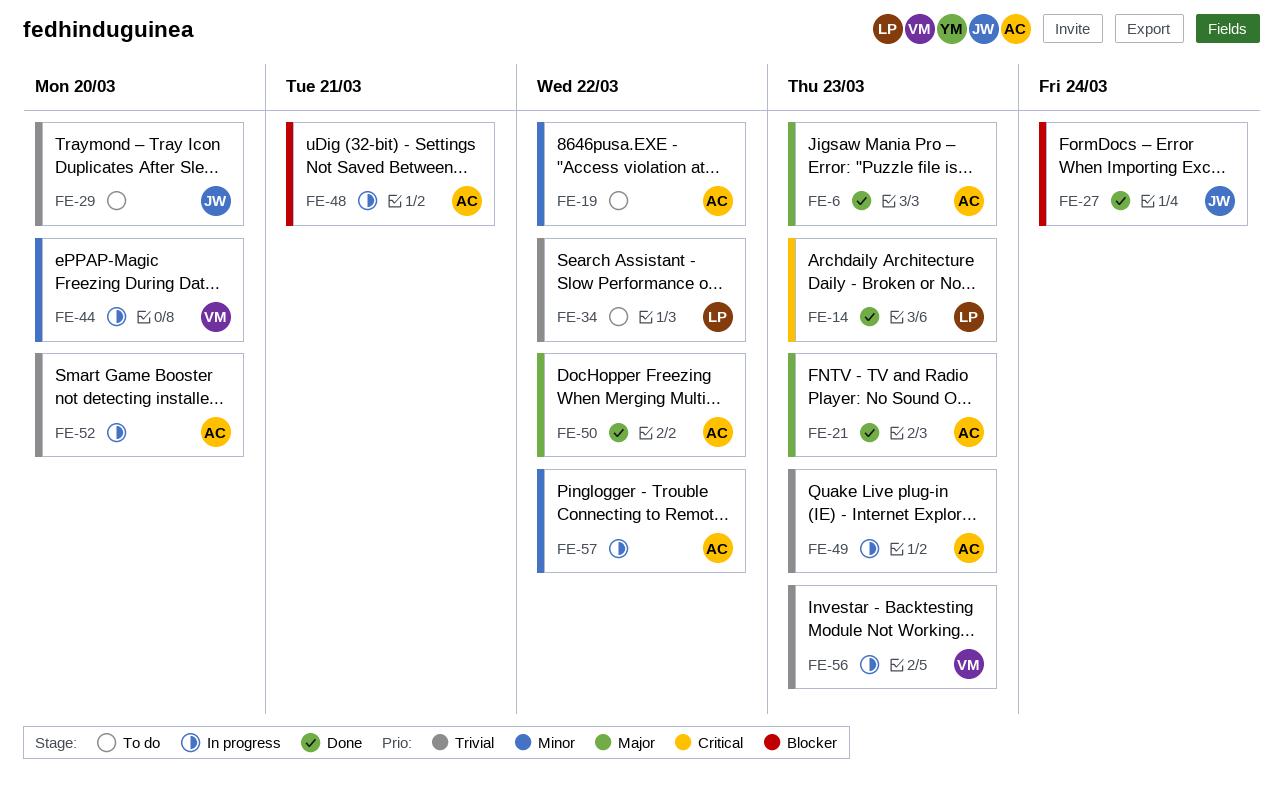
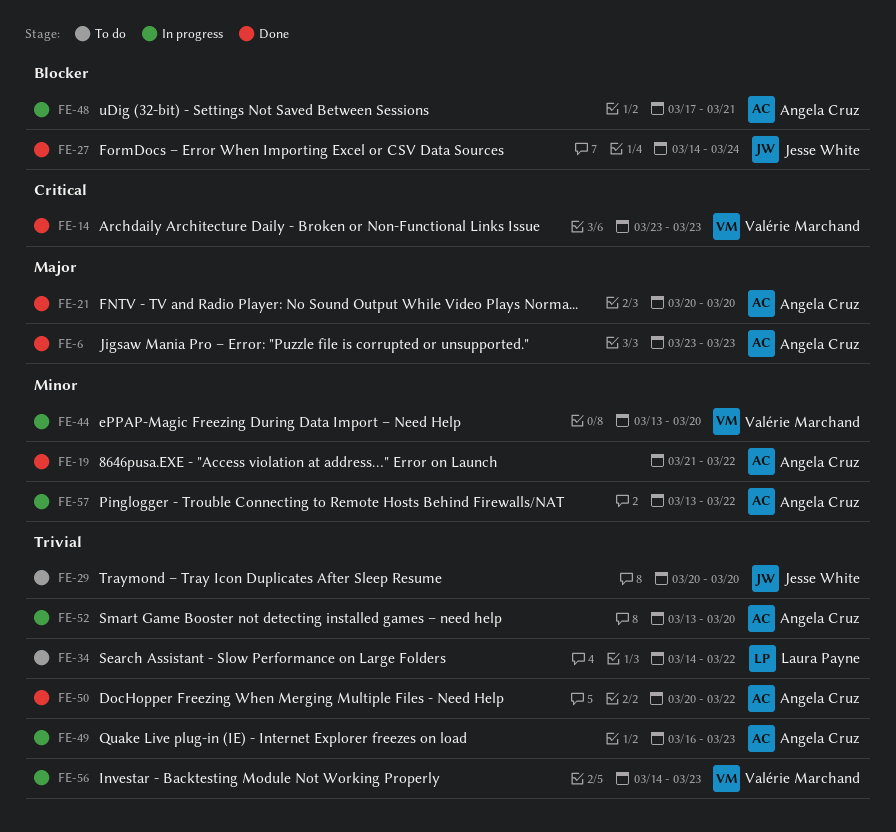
FE-14, owner: Laura Payne -> Valérie Marchand
FE-19, status: To do -> Done
FE-21, due: Mar 23 -> Mar 20
FE-50, priority: Major -> Trivial

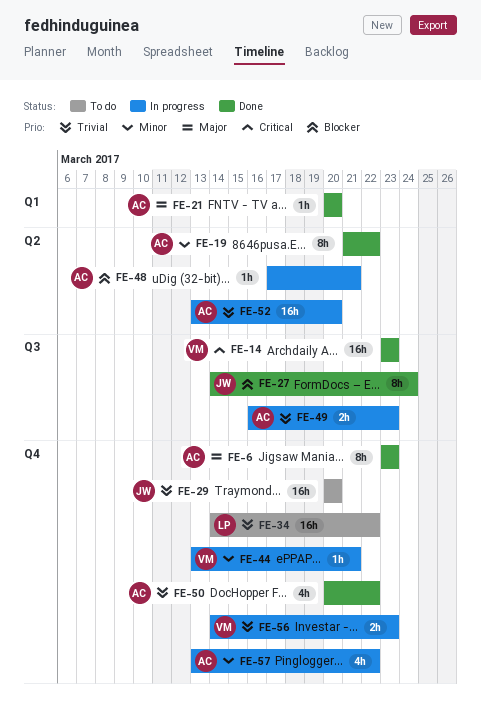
FE-44, due: Mar 20 -> Mar 21

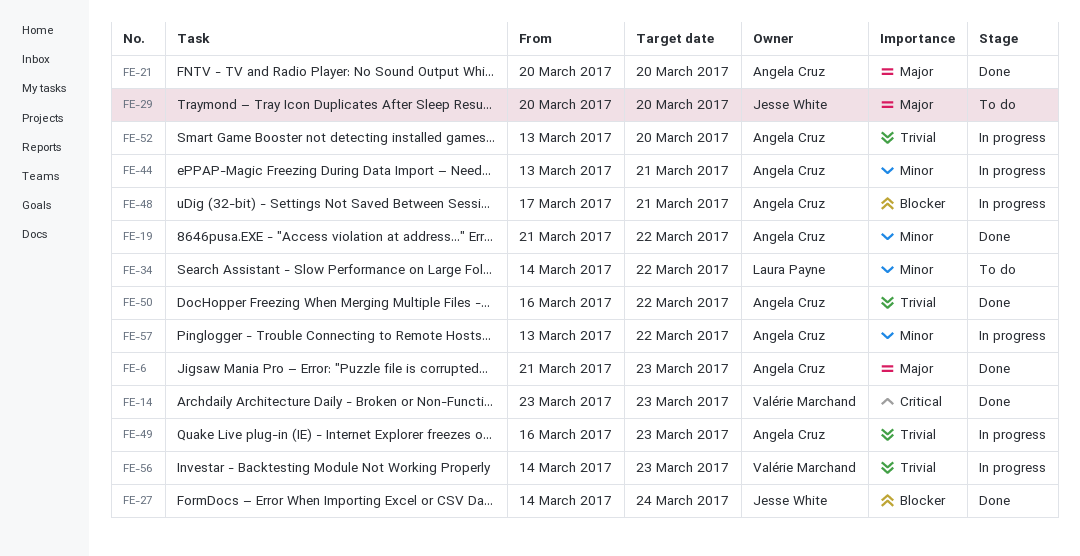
FE-6, start: Mar 23 -> Mar 21
FE-29, priority: Trivial -> Major
FE-34, priority: Trivial -> Minor
FE-44, owner: Valérie Marchand -> Angela Cruz
FE-50, start: Mar 20 -> Mar 16

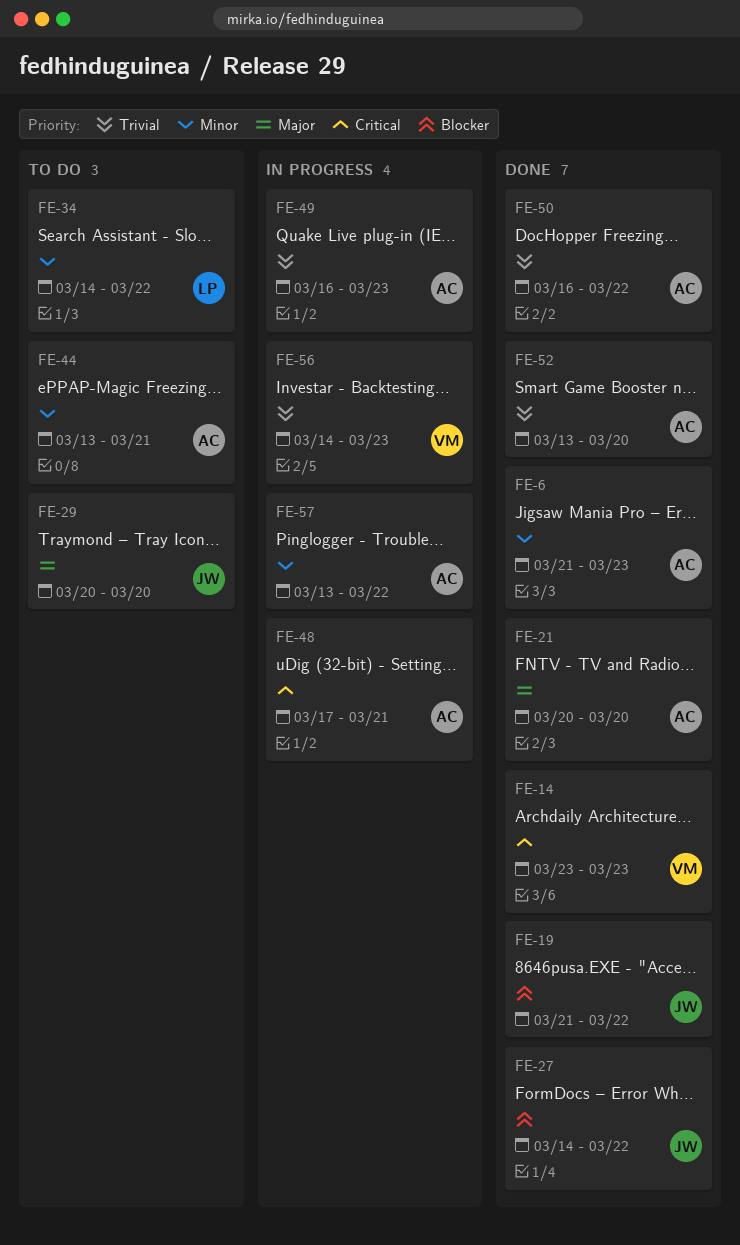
FE-6, priority: Major -> Minor
FE-19, owner: Angela Cruz -> Jesse White
FE-19, priority: Minor -> Blocker
FE-27, due: Mar 24 -> Mar 22
FE-44, status: In progress -> To do
FE-48, priority: Blocker -> Critical
FE-52, status: In progress -> Done

